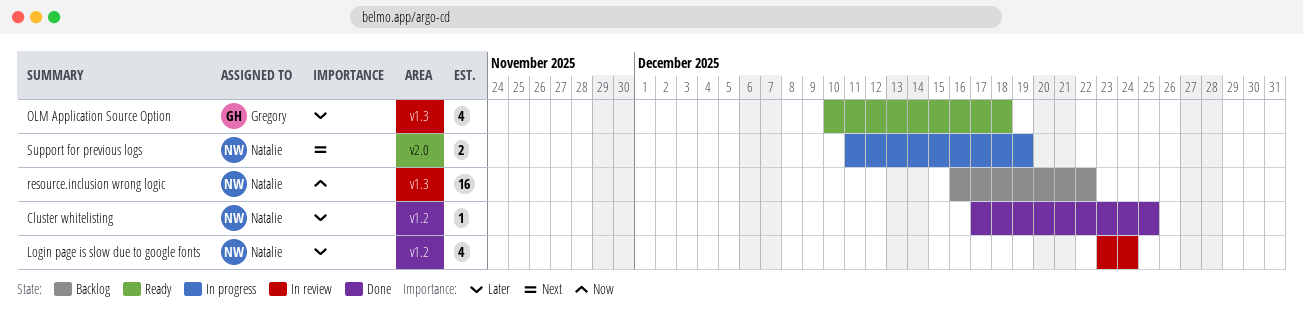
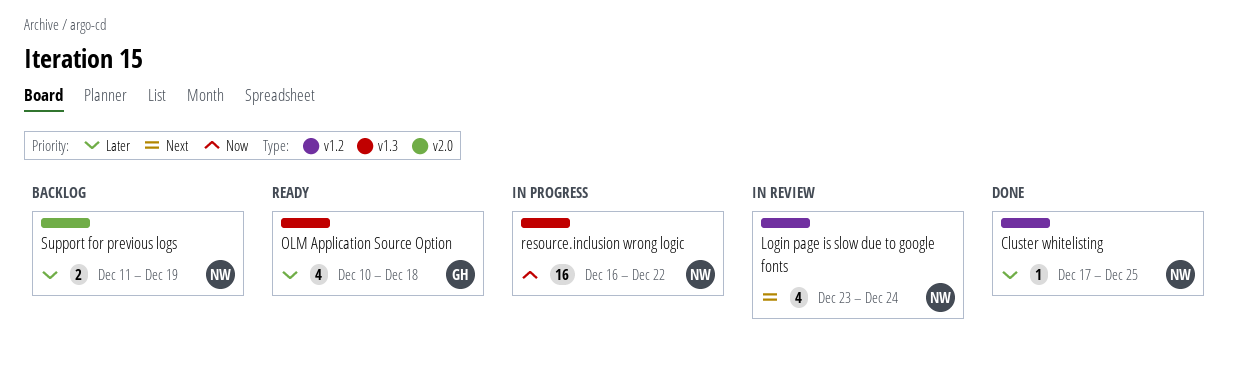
Login page is slow due to google fonts, priority: Later -> Next
resource.inclusion wrong logic, status: Backlog -> In progress
Support for previous logs, status: In progress -> Backlog
Support for previous logs, priority: Next -> Later

